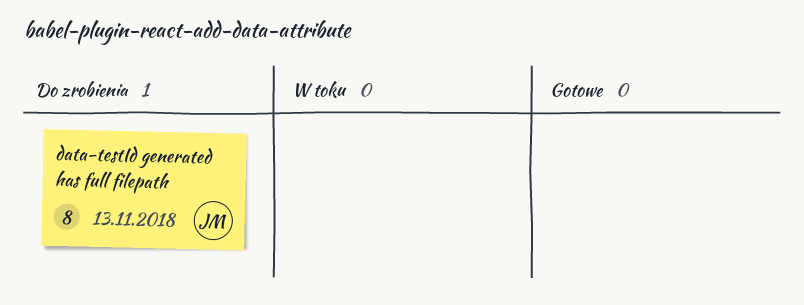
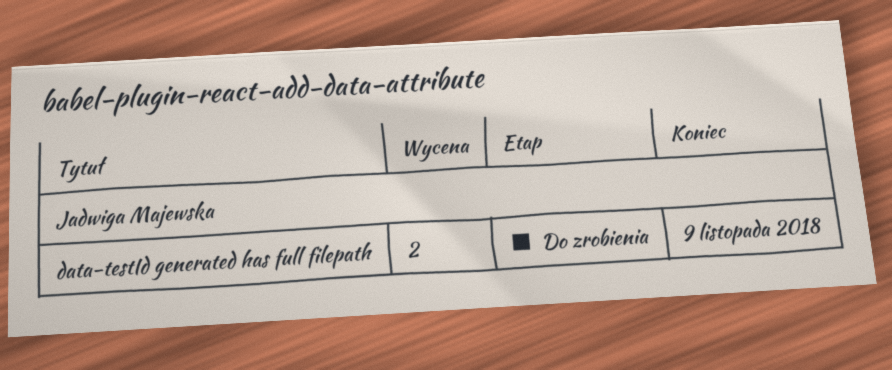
data-testId generated has full filepath, estimate: 8 -> 2
data-testId generated has full filepath, due: Nov 13 -> Nov 9

